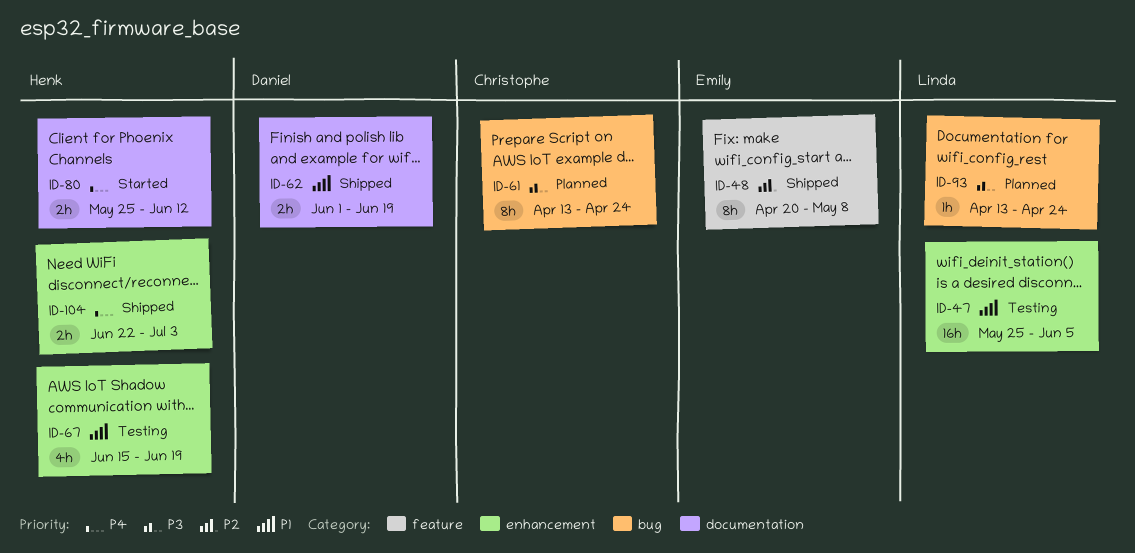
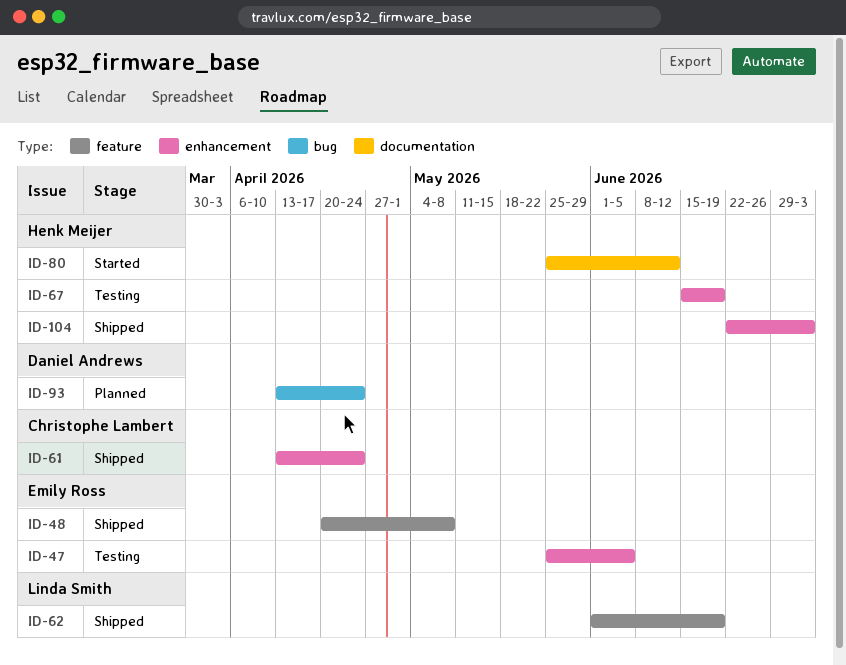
ID-47, owner: Linda Smith -> Emily Ross
ID-61, status: Planned -> Shipped
ID-61, label: bug -> enhancement
ID-62, owner: Daniel Andrews -> Linda Smith
ID-62, label: documentation -> feature
ID-93, owner: Linda Smith -> Daniel Andrews

